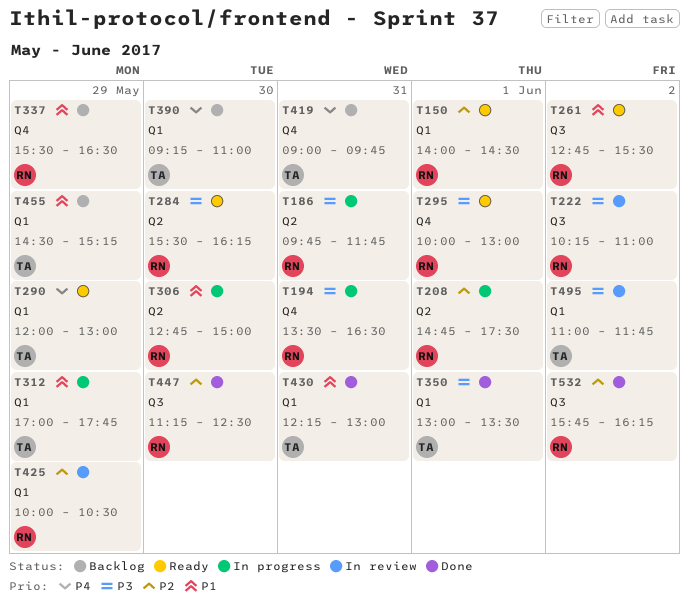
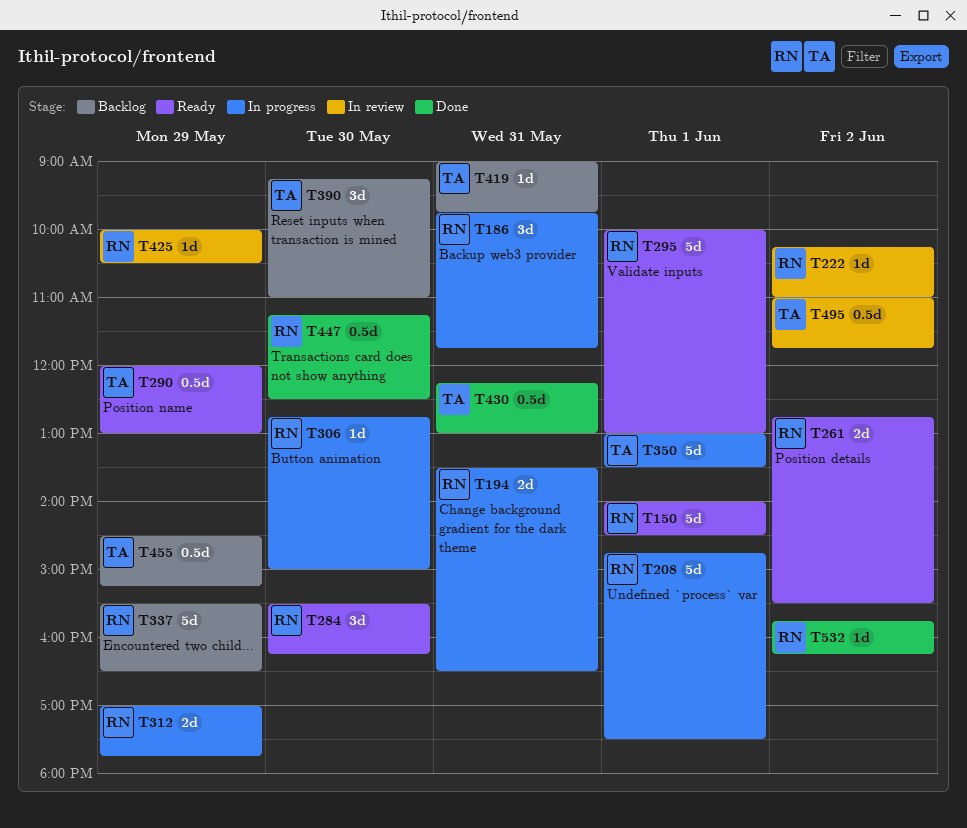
T312, owner: TA -> RN
T350, status: Done -> In progress

